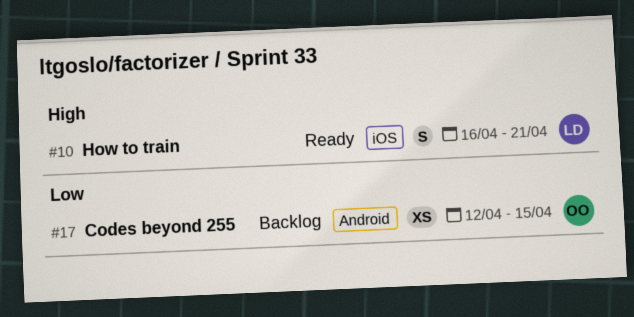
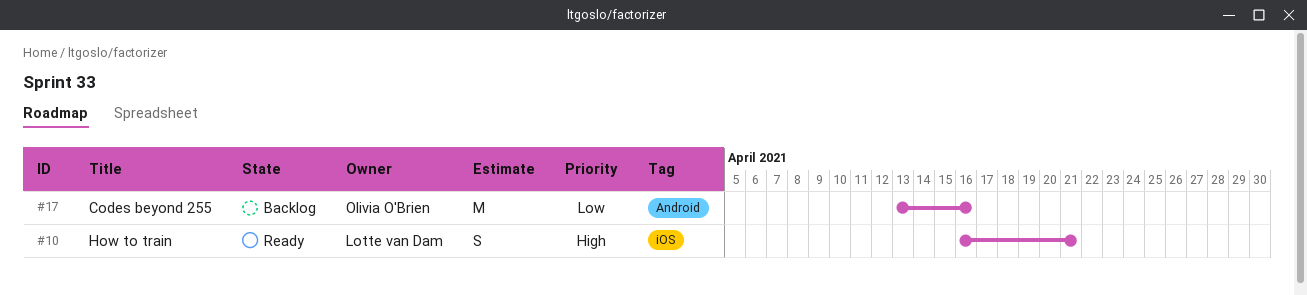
#17, estimate: XS -> M
#17, start: Apr 12 -> Apr 13
#17, due: Apr 15 -> Apr 16

